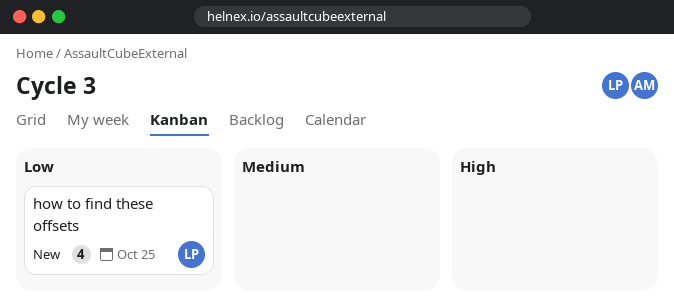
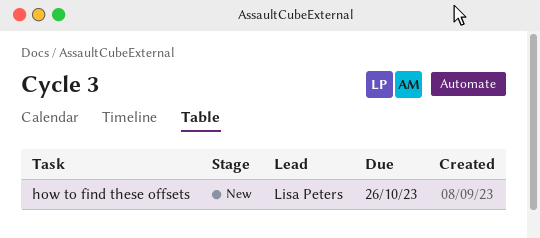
how to find these offsets, due: Oct 25 -> Oct 26

